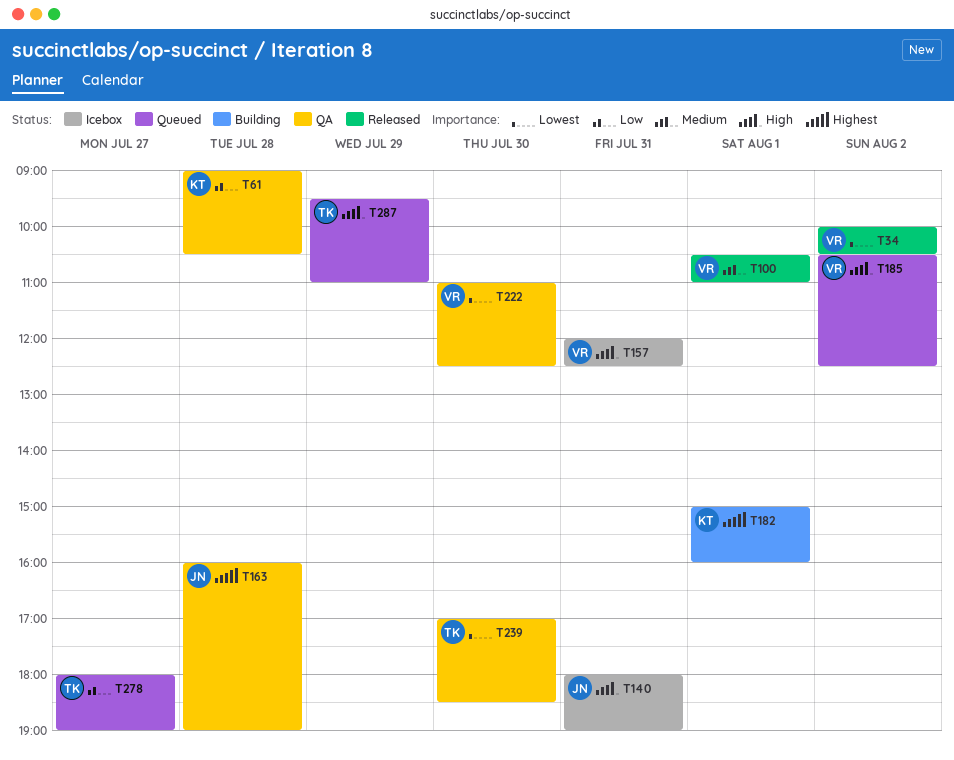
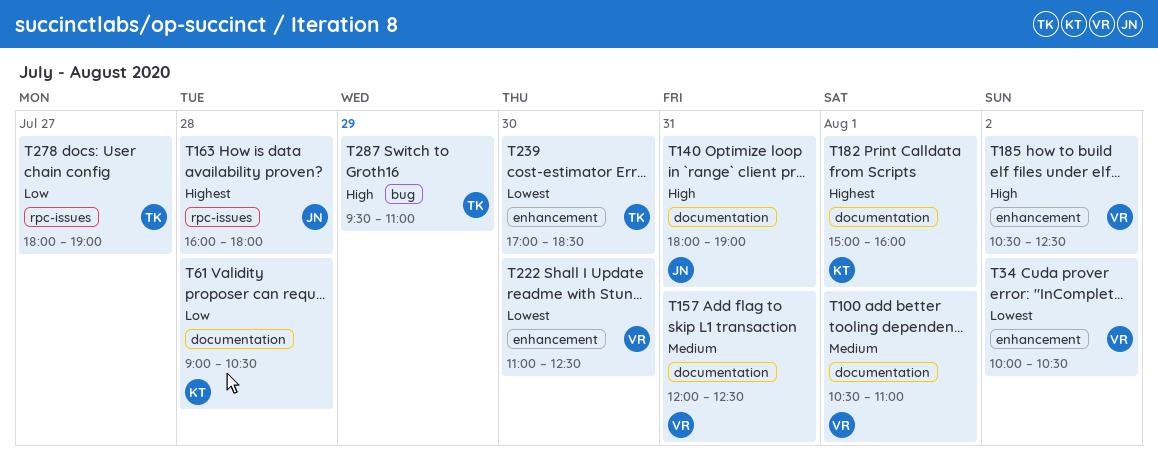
T157, priority: High -> Medium
T163, ends: 19:00 -> 18:00

